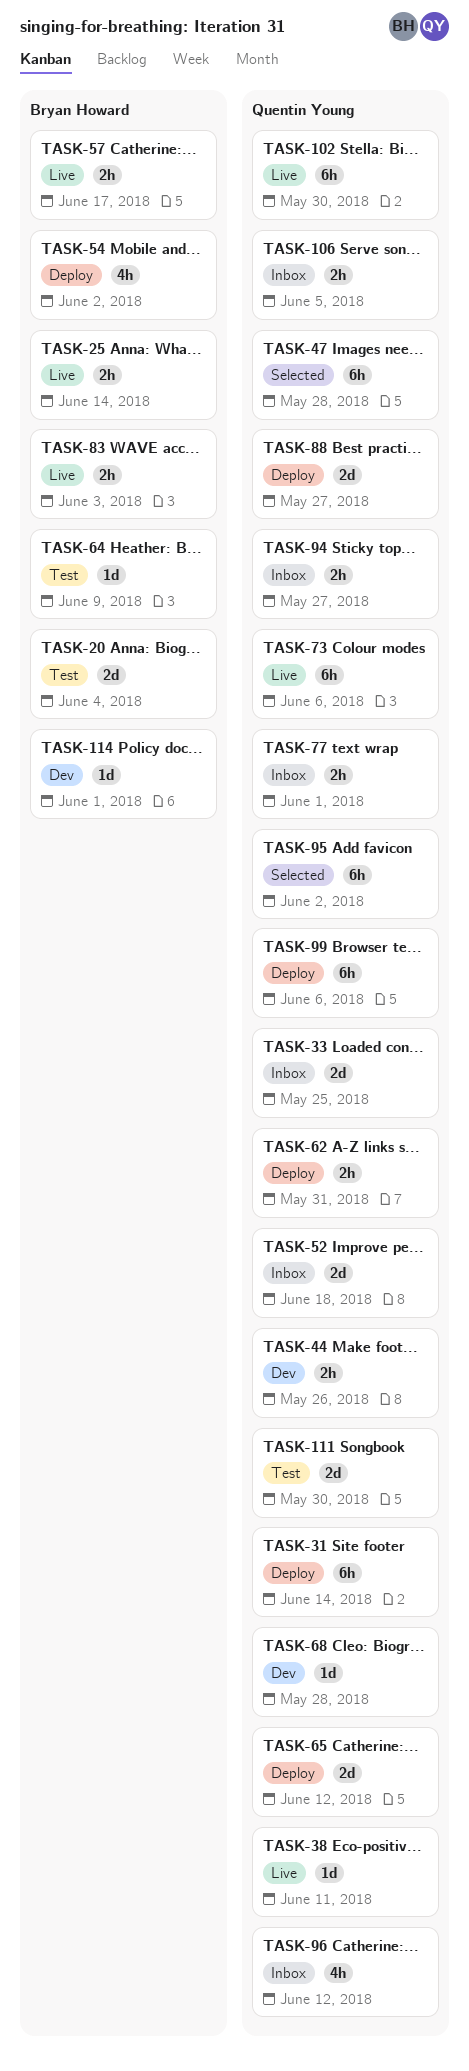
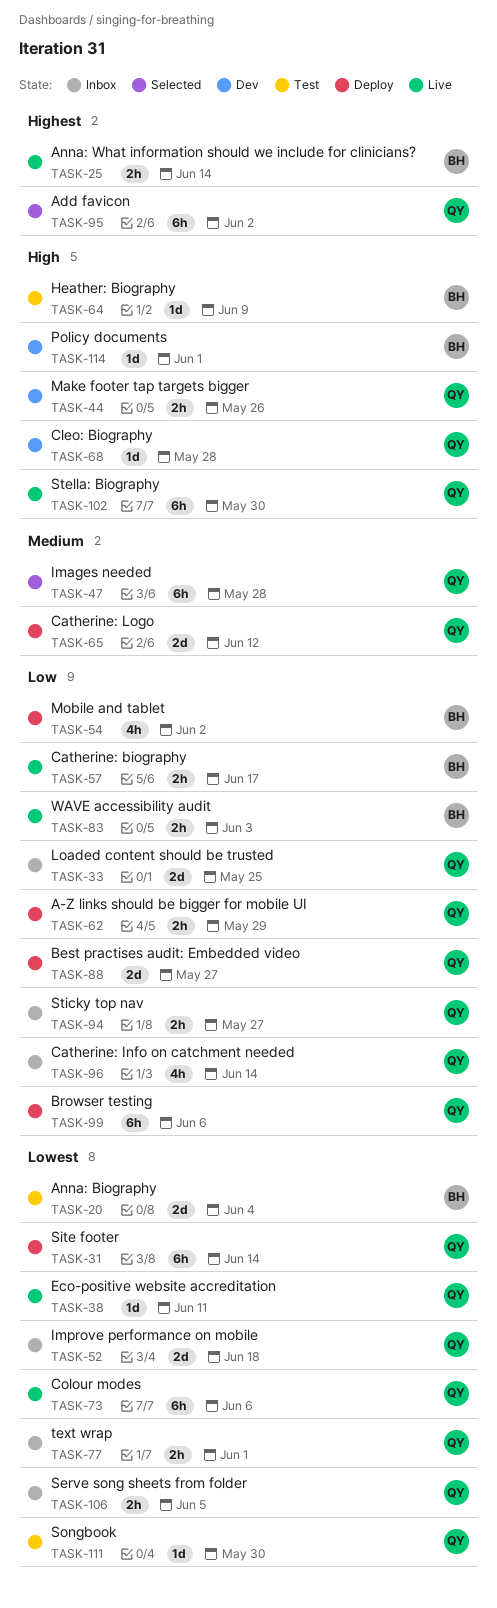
TASK-62, due: May 31 -> May 29
TASK-96, due: Jun 12 -> Jun 14
TASK-111, estimate: 2d -> 1d

